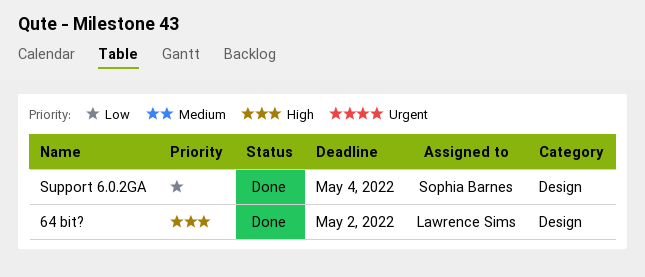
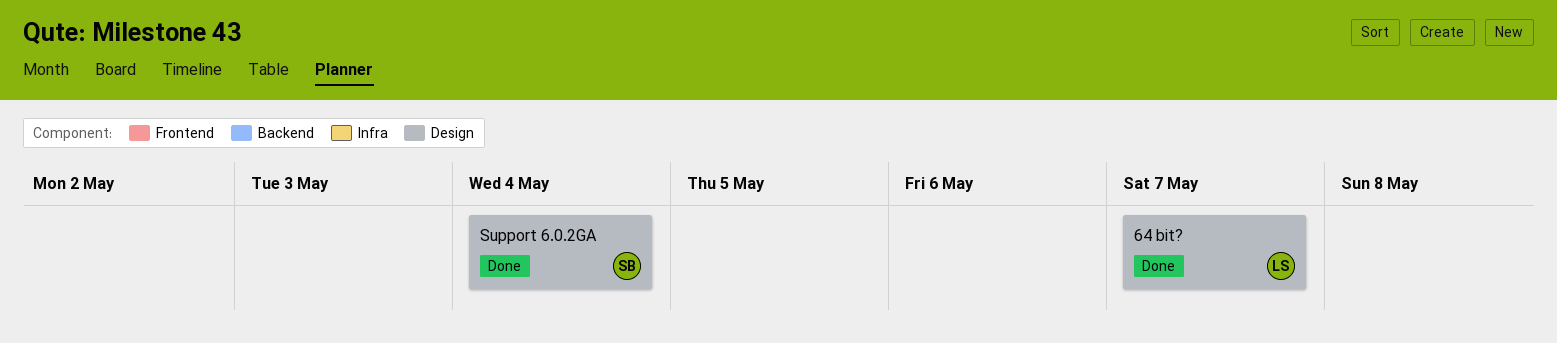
64 bit?, due: May 2 -> May 7

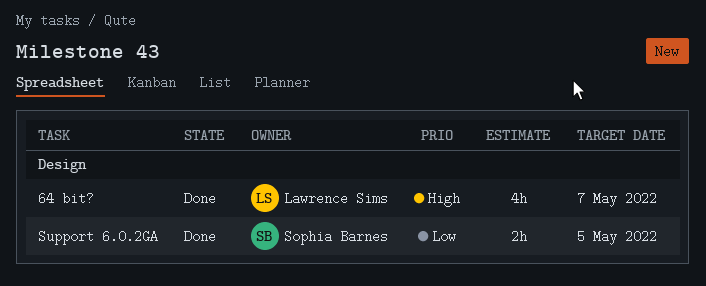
Support 6.0.2GA, due: May 4 -> May 5

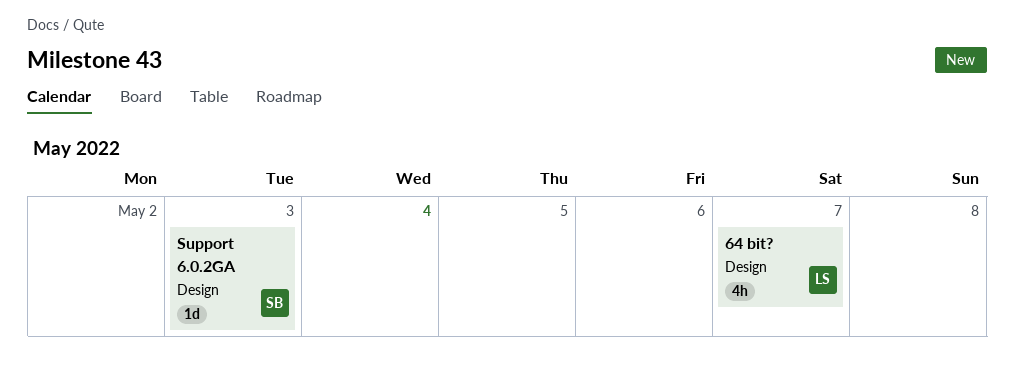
Support 6.0.2GA, estimate: 2h -> 1d
Support 6.0.2GA, due: May 5 -> May 3

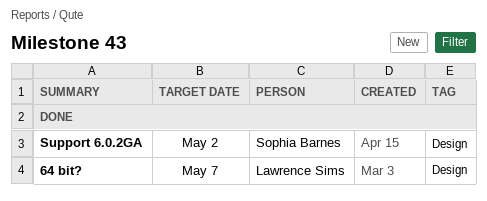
Support 6.0.2GA, due: May 3 -> May 2

